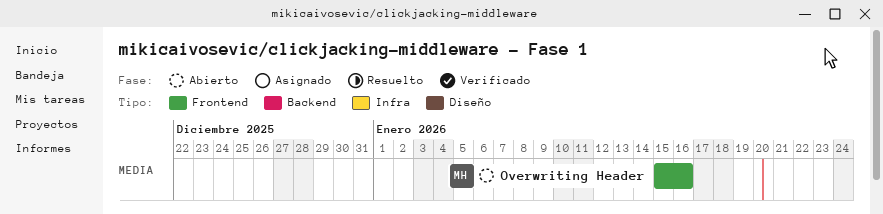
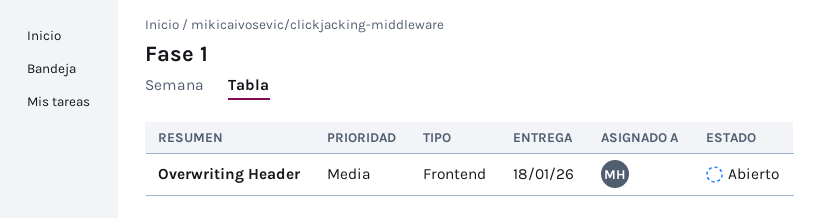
Overwriting Header, due: Jan 16 -> Jan 18

